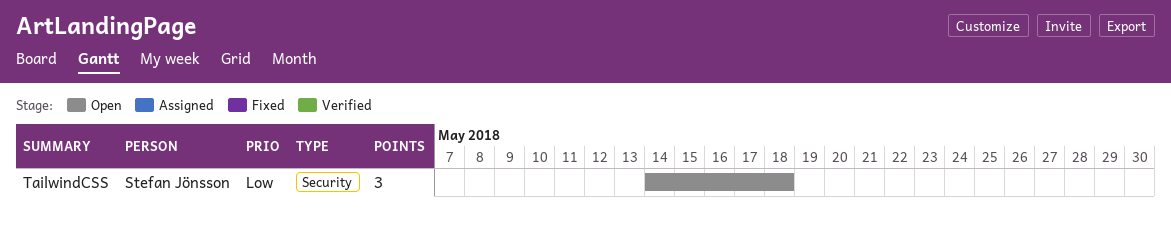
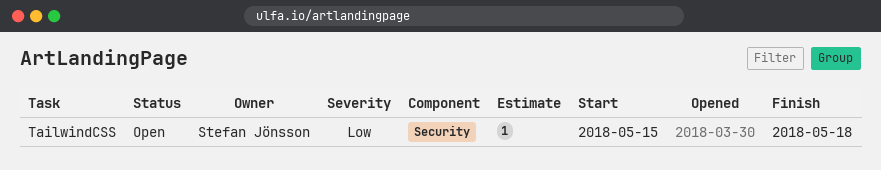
TailwindCSS, estimate: 3 -> 1
TailwindCSS, start: May 14 -> May 15

